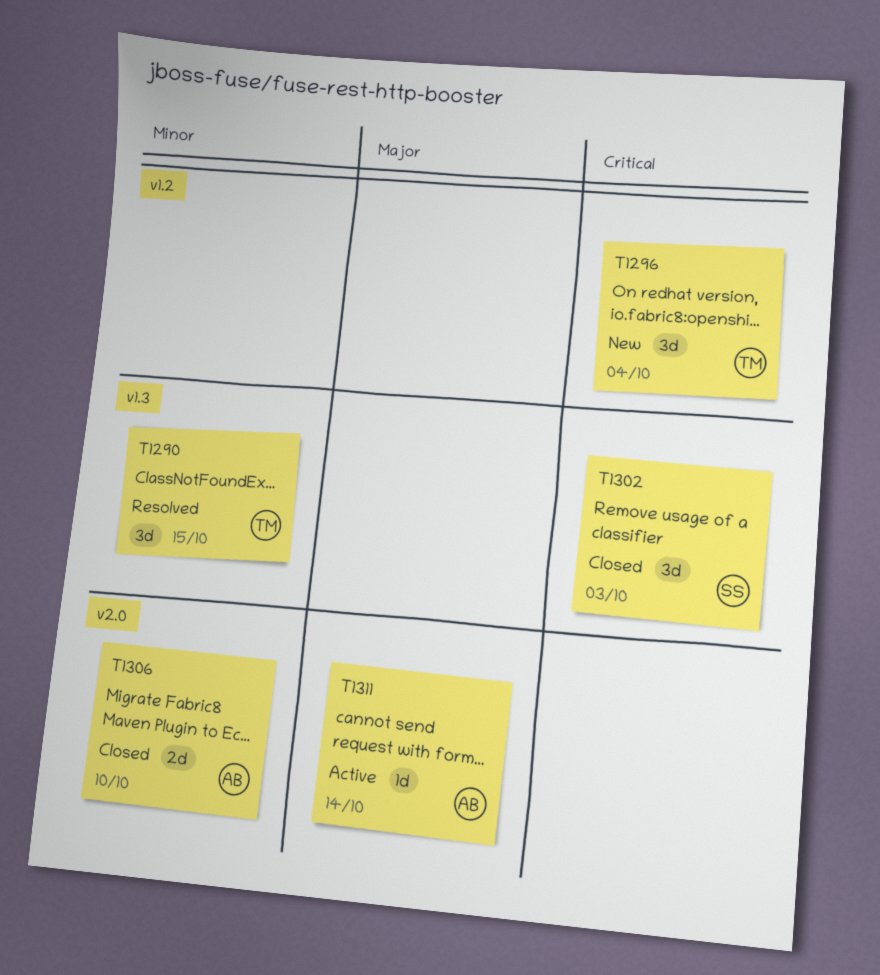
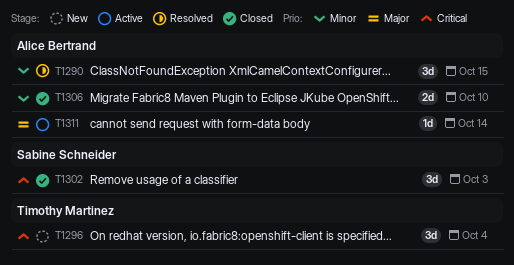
T1290, owner: Timothy Martinez -> Alice Bertrand

